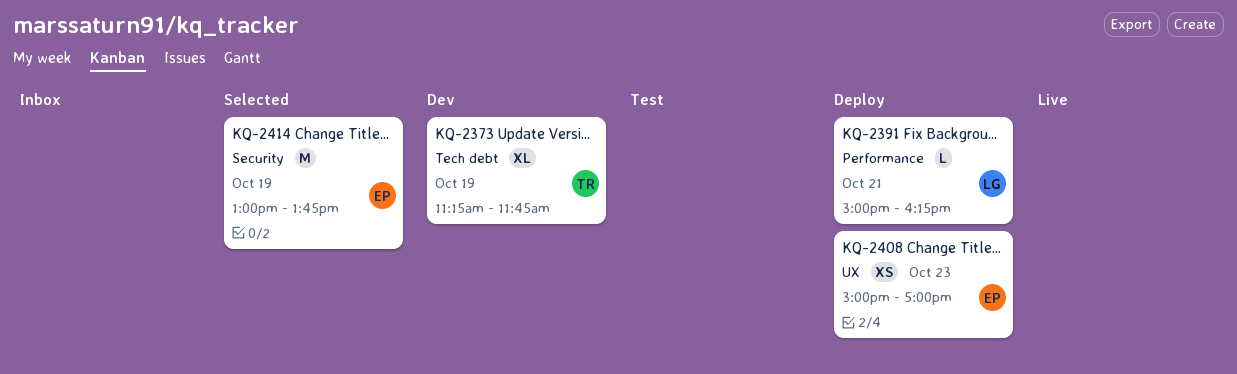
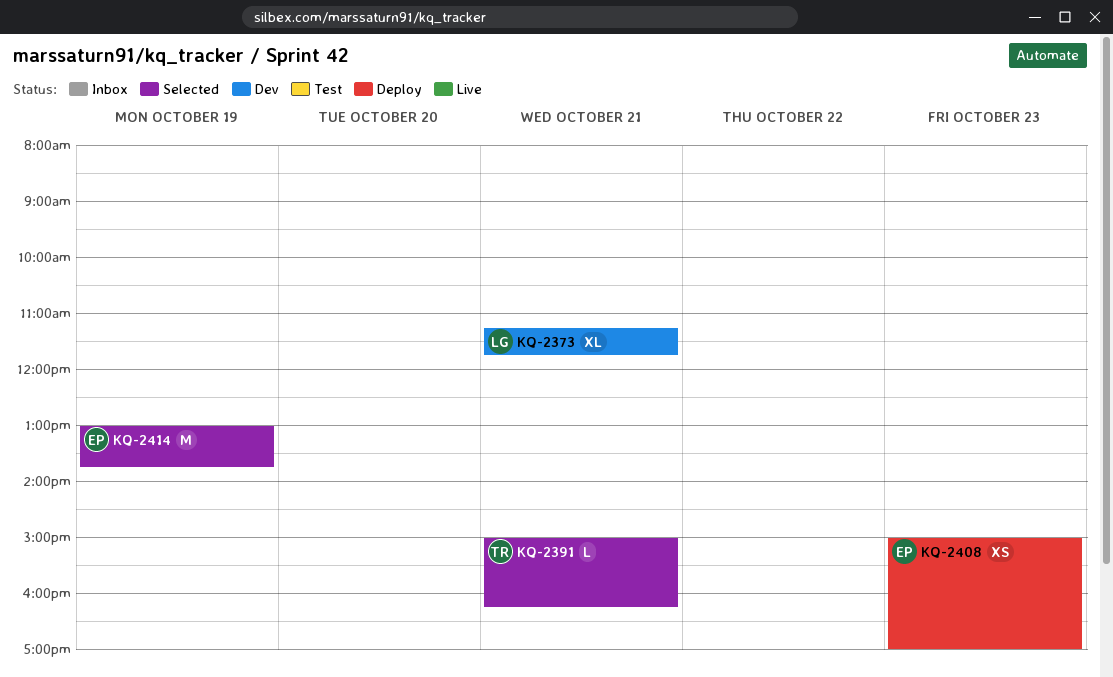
KQ-2373, owner: TR -> LG
KQ-2373, day: Oct 19 -> Oct 21
KQ-2391, status: Deploy -> Selected
KQ-2391, owner: LG -> TR

